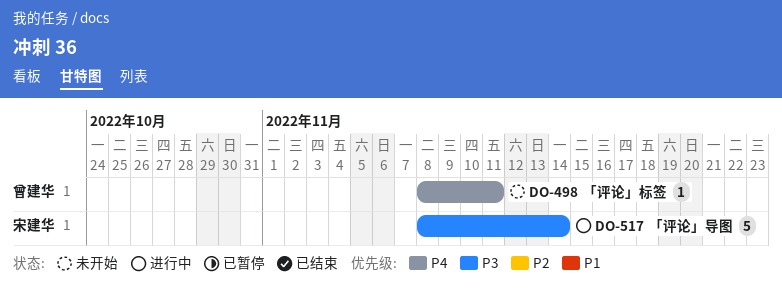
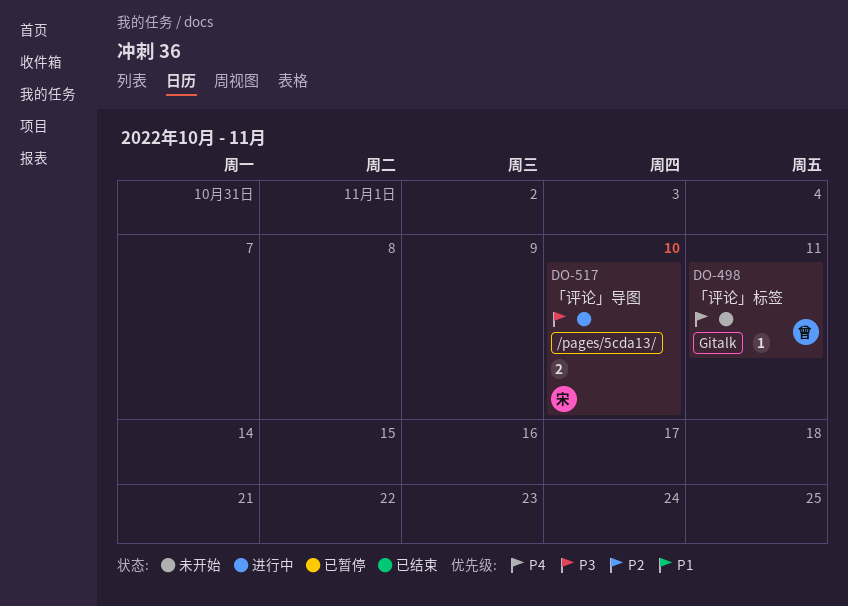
DO-517, estimate: 5 -> 2
DO-517, due: Nov 14 -> Nov 10

